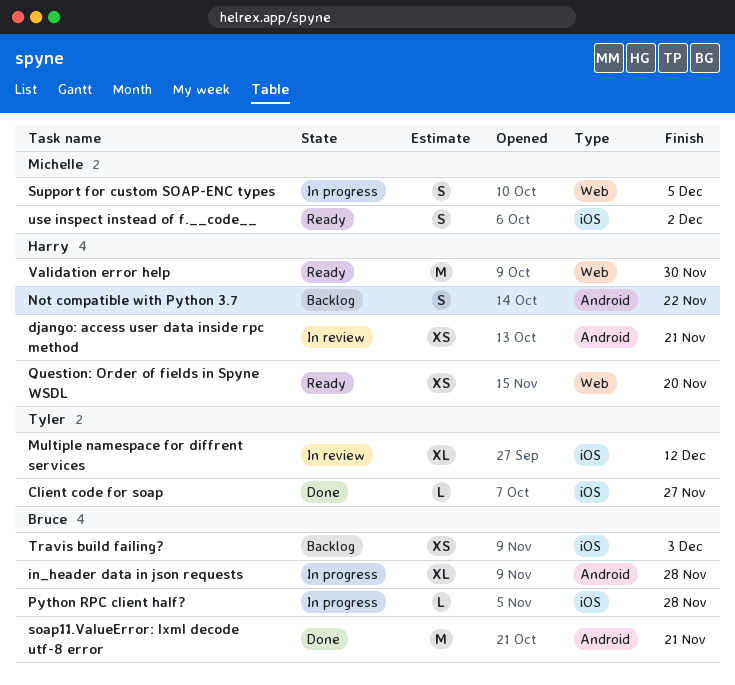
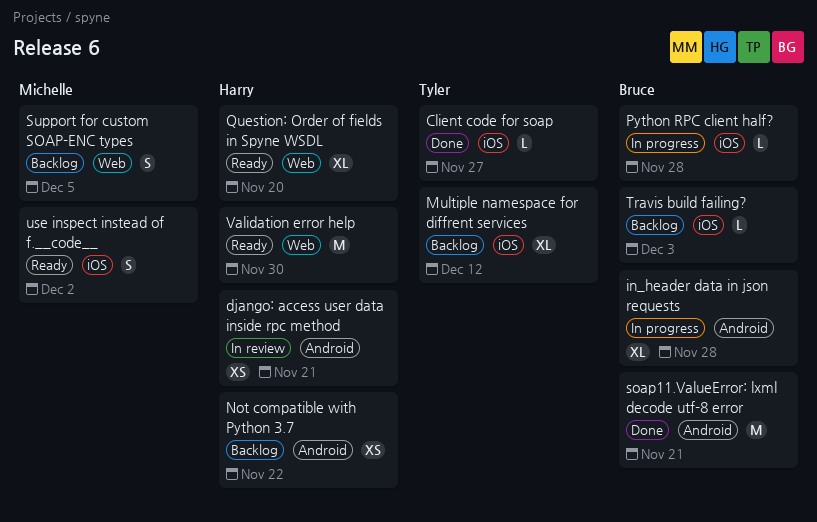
Multiple namespace for diffrent services, status: In review -> Backlog
Not compatible with Python 3.7, estimate: S -> XS
Question: Order of fields in Spyne WSDL, estimate: XS -> XL
Support for custom SOAP-ENC types, status: In progress -> Backlog
Travis build failing?, estimate: XS -> L

